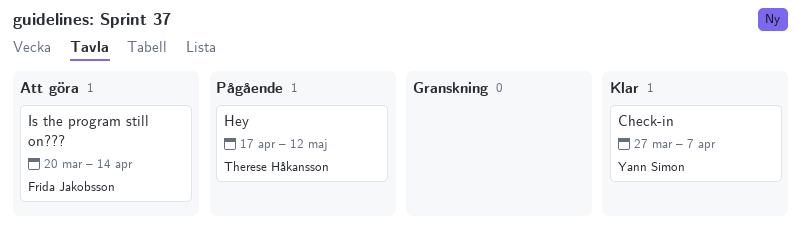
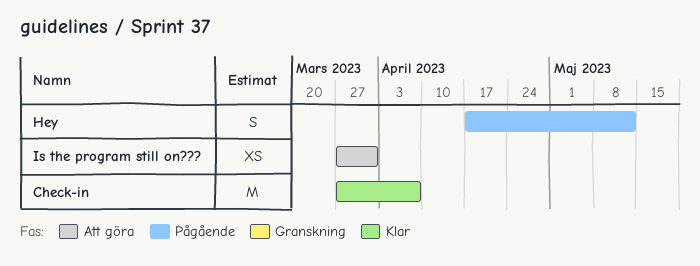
Is the program still on???, start: Mar 20 -> Mar 27
Is the program still on???, due: Apr 14 -> Mar 31

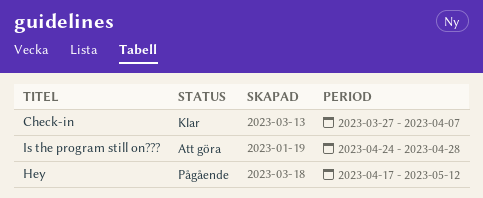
Is the program still on???, start: Mar 27 -> Apr 24
Is the program still on???, due: Mar 31 -> Apr 28

